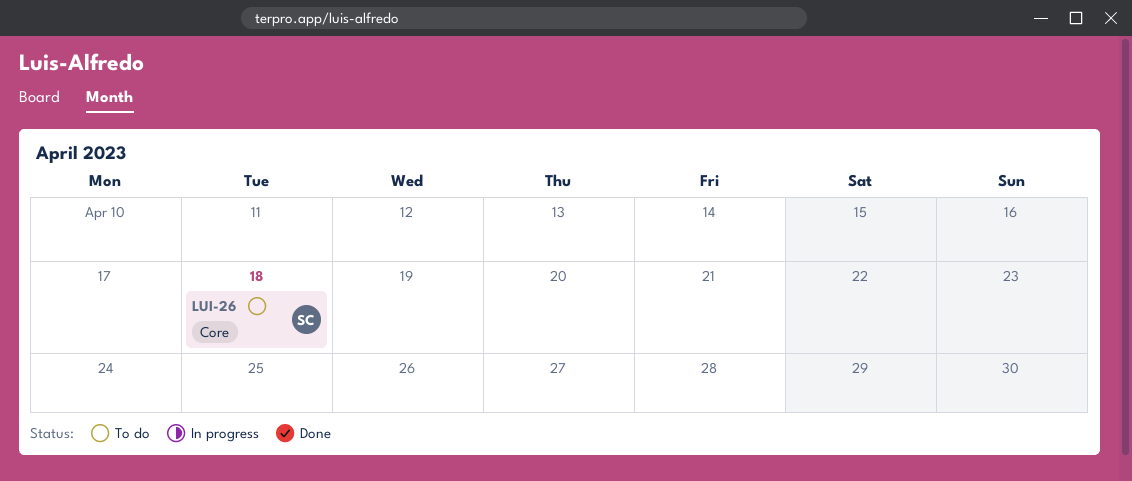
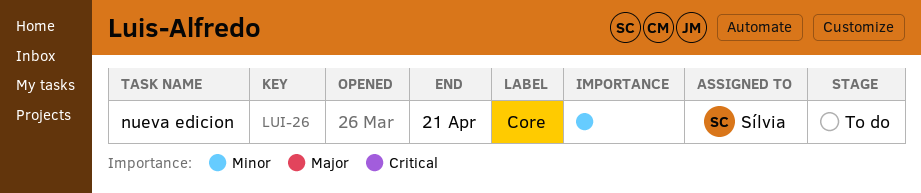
LUI-26, due: Apr 18 -> Apr 21

